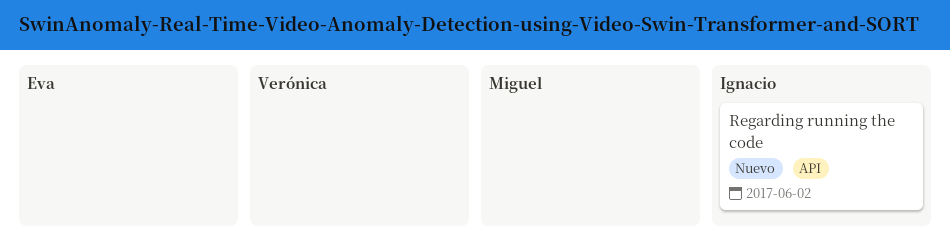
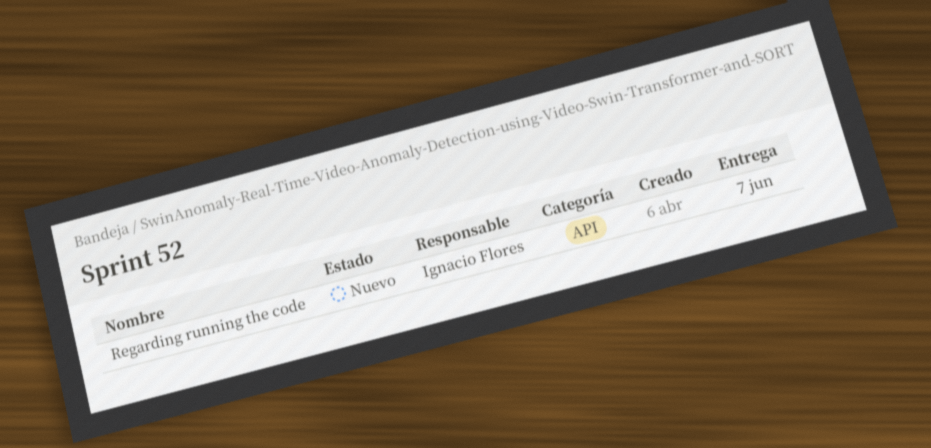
Regarding running the code, due: Jun 2 -> Jun 7

